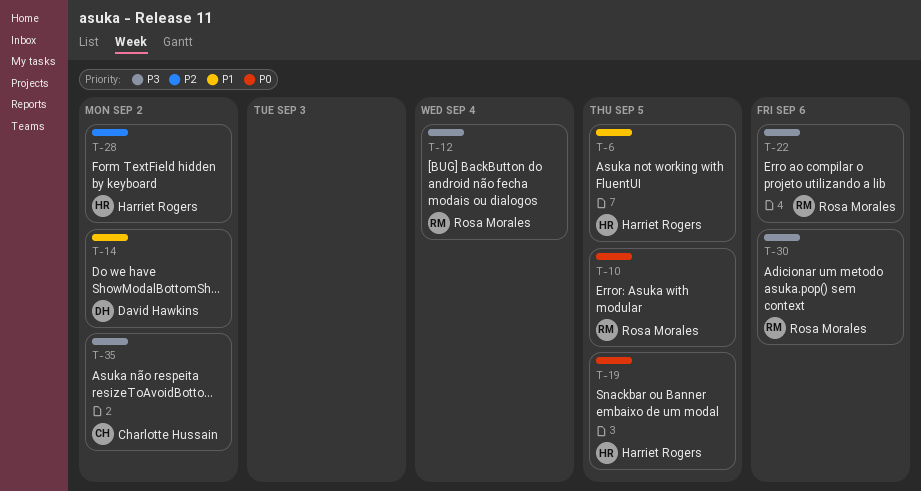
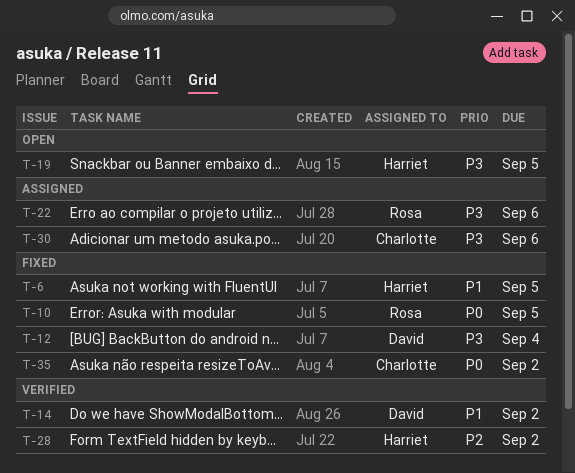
T-12, owner: Rosa Morales -> David Hawkins
T-19, priority: P0 -> P3
T-30, owner: Rosa Morales -> Charlotte Hussain
T-35, priority: P3 -> P0

